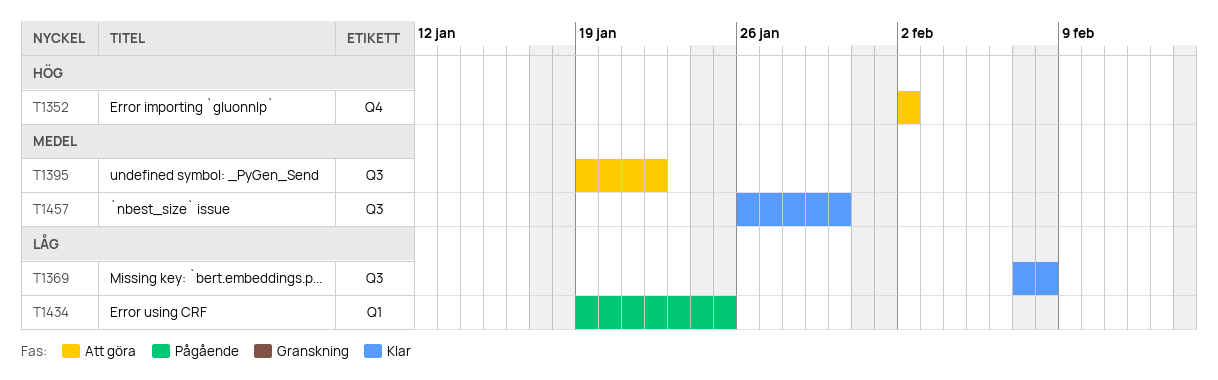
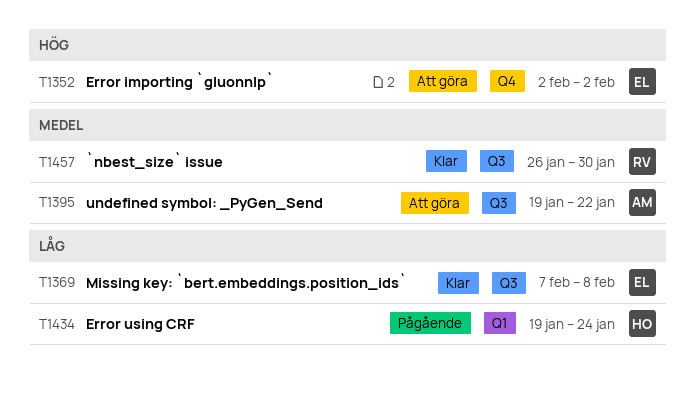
T1434, due: Jan 25 -> Jan 24

